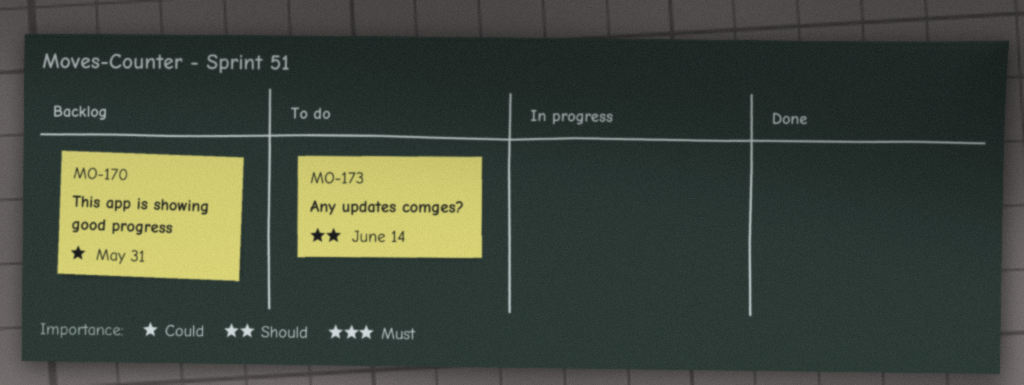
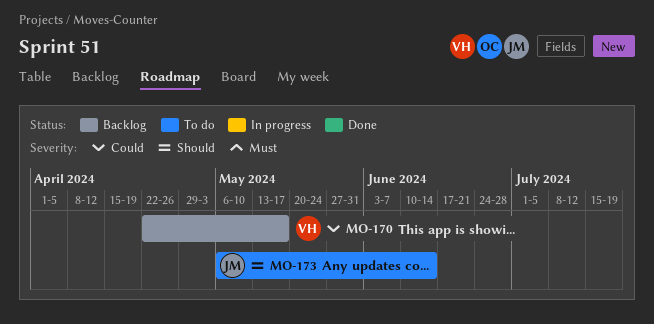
MO-170, due: May 31 -> May 17

